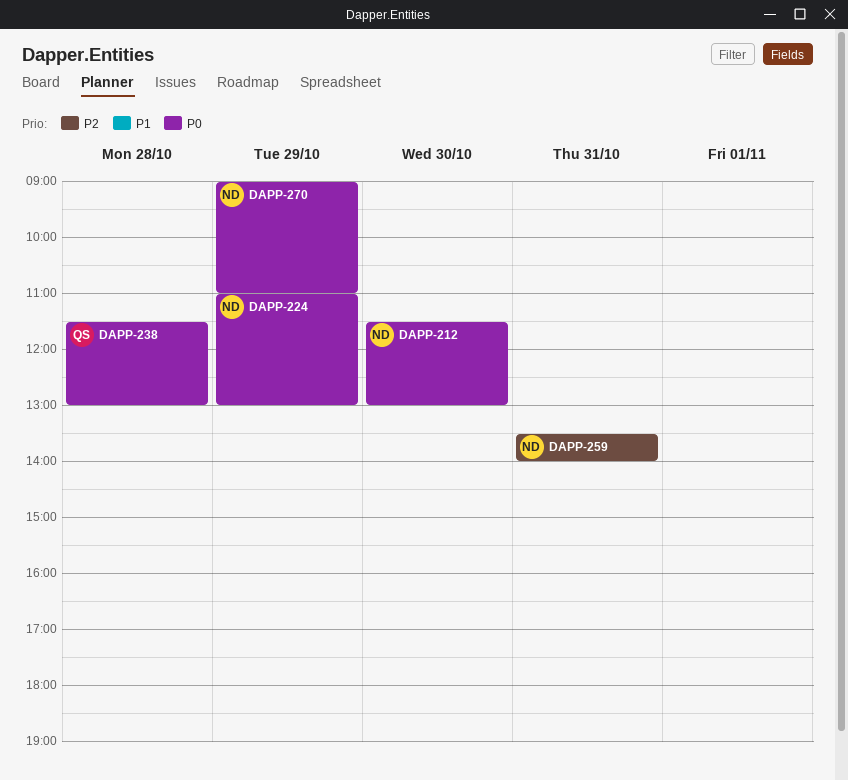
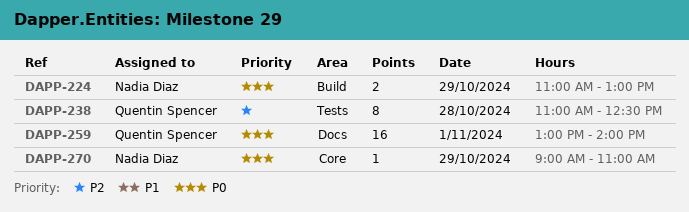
DAPP-212: present -> none
DAPP-238, priority: P0 -> P2
DAPP-238, begins: 11:30 -> 11:00
DAPP-238, ends: 13:00 -> 12:30
DAPP-259, owner: Nadia Diaz -> Quentin Spencer
DAPP-259, priority: P2 -> P0
DAPP-259, day: Oct 31 -> Nov 1
DAPP-259, begins: 13:30 -> 13:00

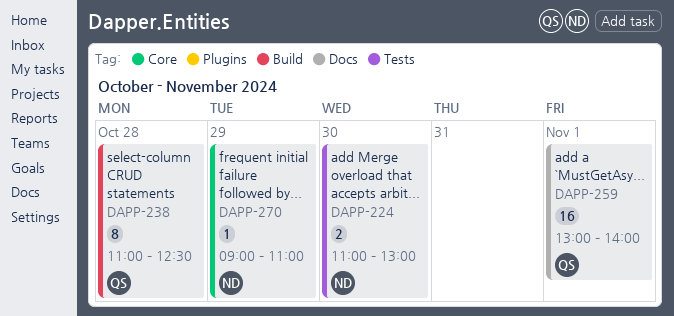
DAPP-224, label: Build -> Tests
DAPP-224, day: Oct 29 -> Oct 30
DAPP-238, label: Tests -> Build

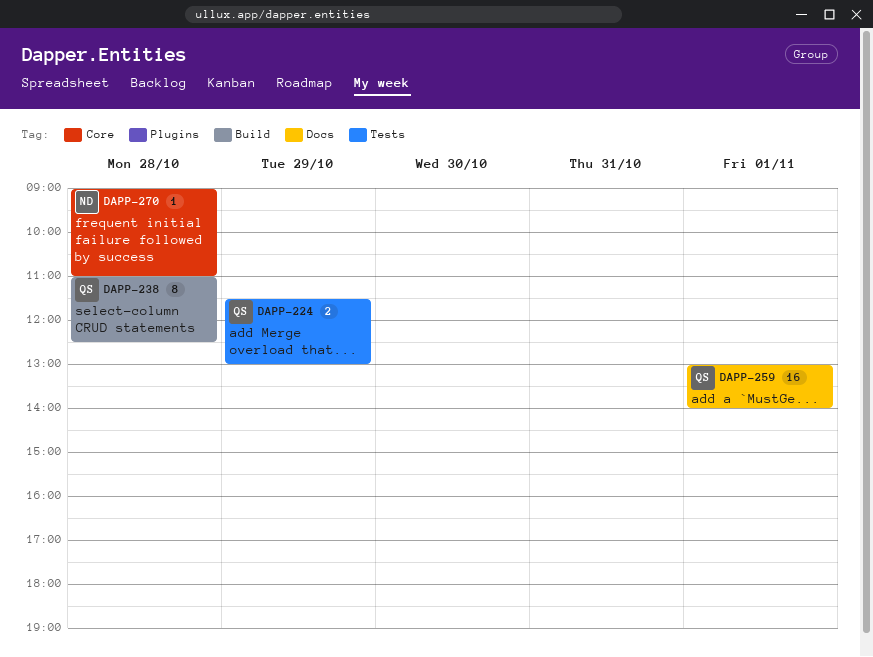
DAPP-224, owner: ND -> QS
DAPP-224, day: Oct 30 -> Oct 29
DAPP-224, begins: 11:00 -> 11:30
DAPP-270, day: Oct 29 -> Oct 28

